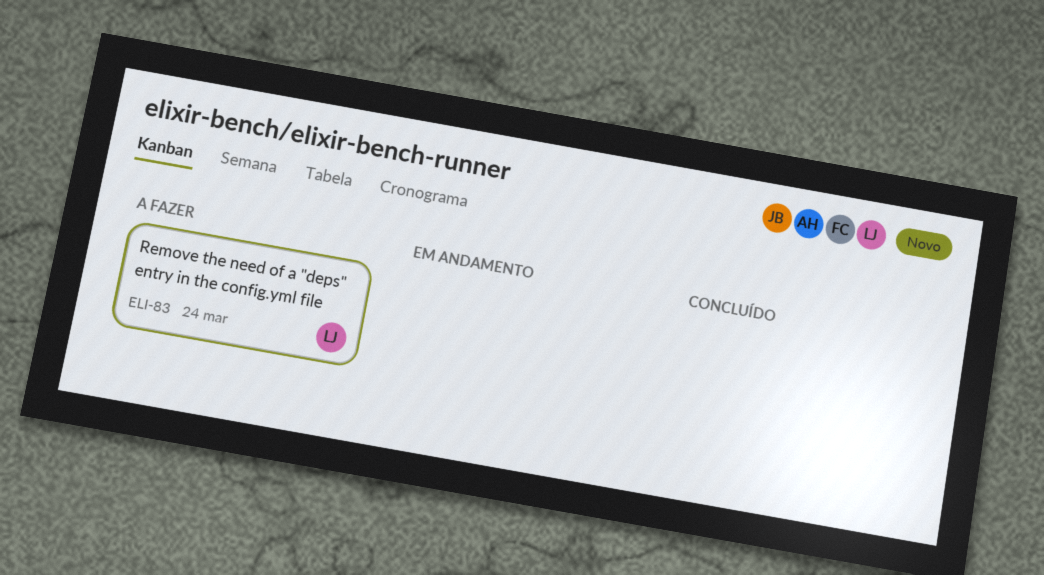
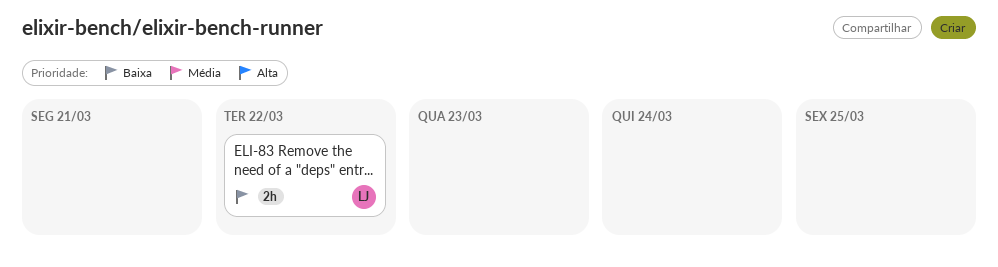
ELI-83, due: Mar 24 -> Mar 22

